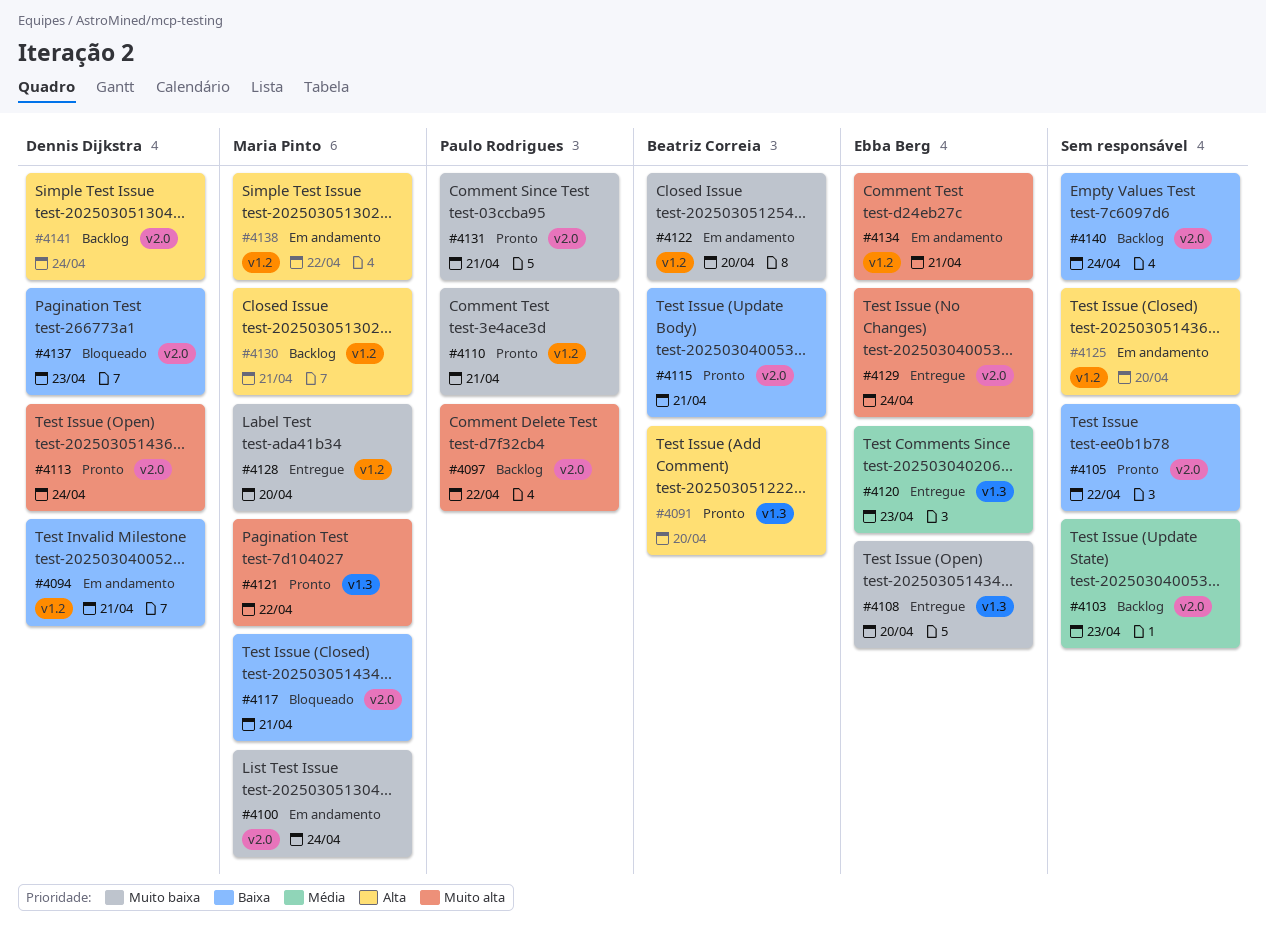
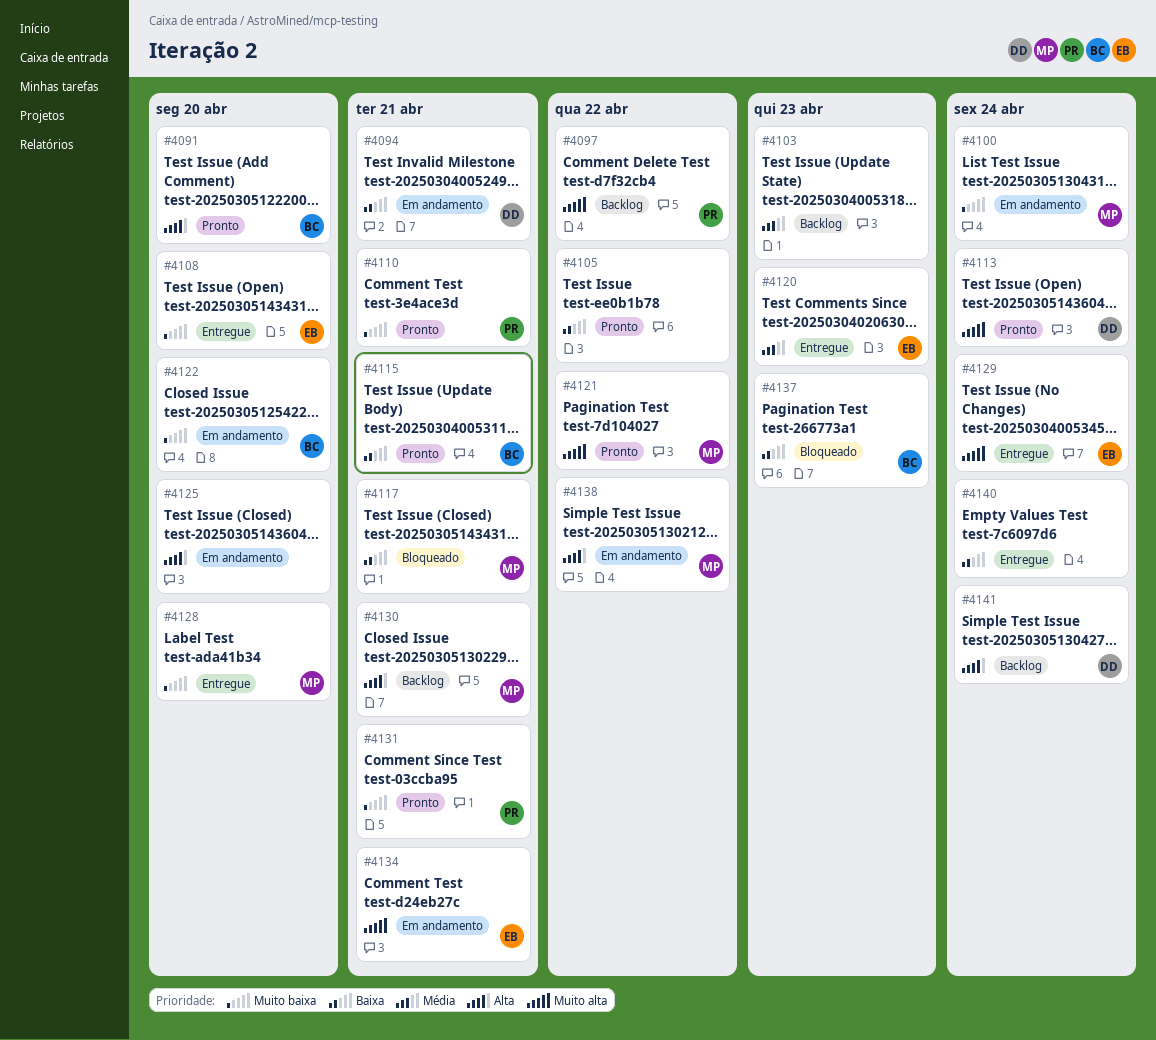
#4137, owner: Dennis Dijkstra -> Beatriz Correia
#4140, status: Backlog -> Entregue

